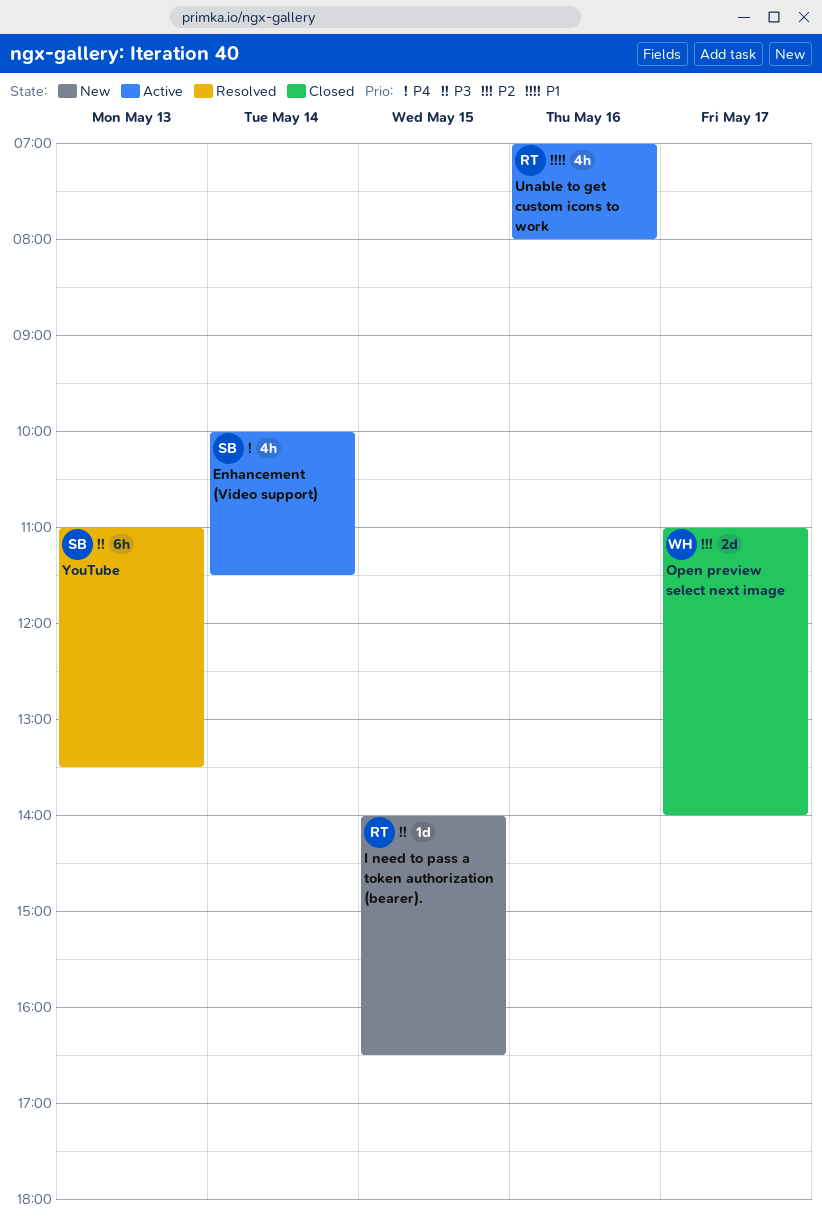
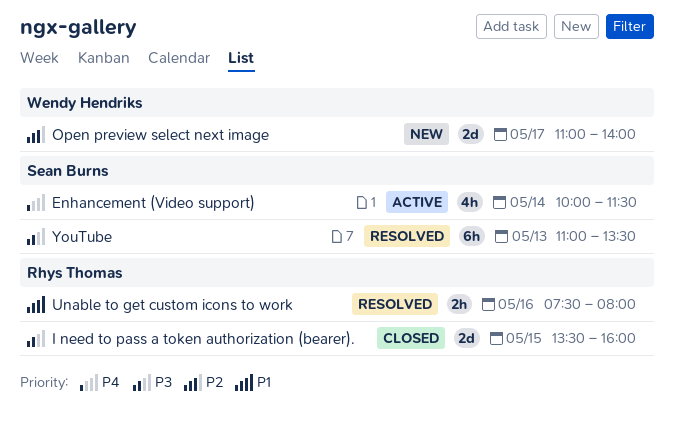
I need to pass a token authorization (bearer)., status: New -> Closed
I need to pass a token authorization (bearer)., estimate: 1d -> 2d
I need to pass a token authorization (bearer)., begins: 14:00 -> 13:30
I need to pass a token authorization (bearer)., ends: 16:30 -> 16:00
Open preview select next image, status: Closed -> New
Unable to get custom icons to work, status: Active -> Resolved
Unable to get custom icons to work, estimate: 4h -> 2h
Unable to get custom icons to work, begins: 07:00 -> 07:30

